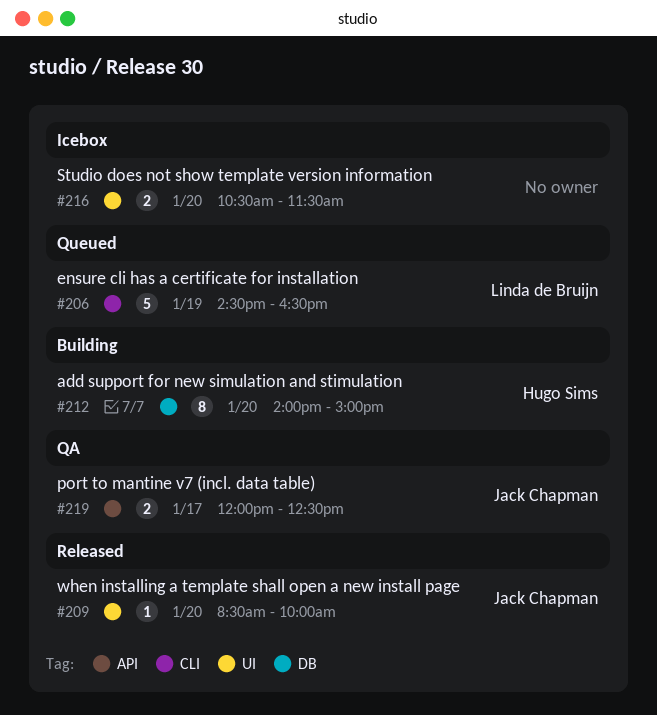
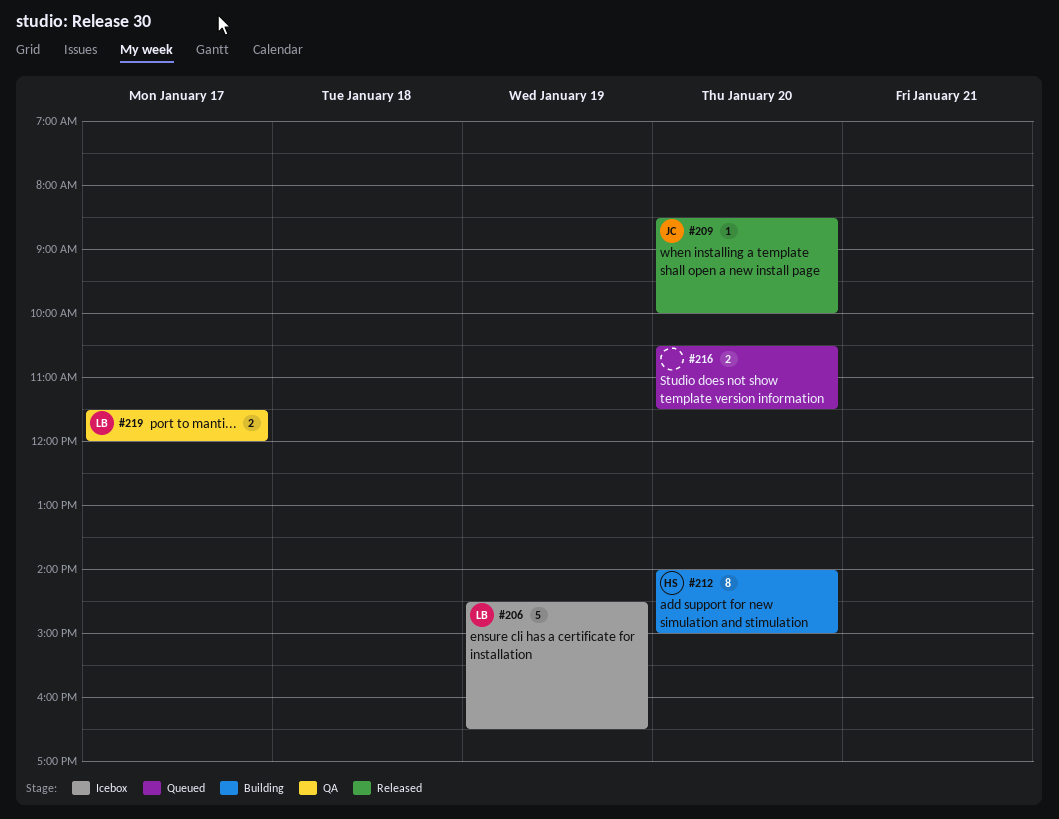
#206, status: Queued -> Icebox
#216, status: Icebox -> Queued
#219, owner: Jack Chapman -> Linda de Bruijn
#219, begins: 12:00 -> 11:30
#219, ends: 12:30 -> 12:00

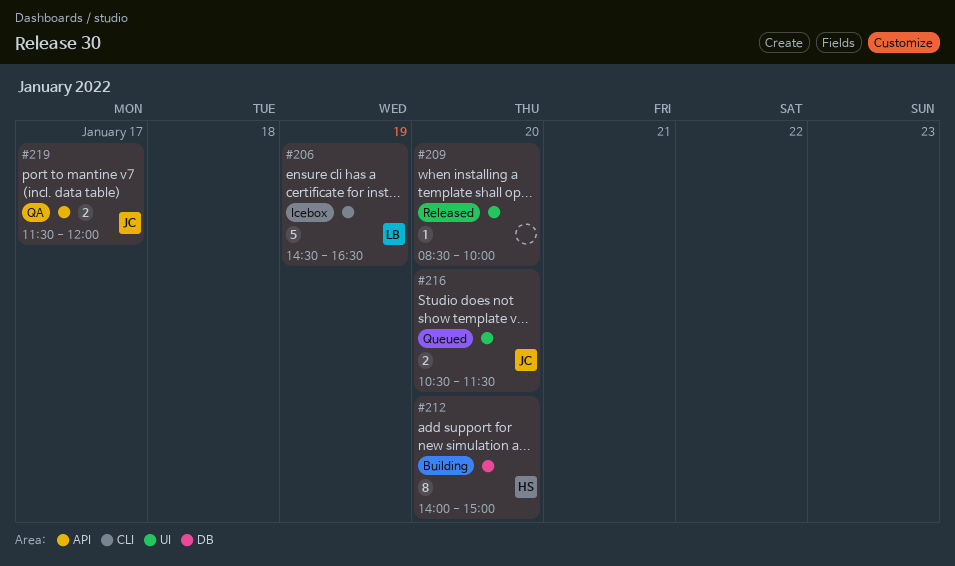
#209, owner: JC -> none
#216, owner: none -> JC
#219, owner: LB -> JC

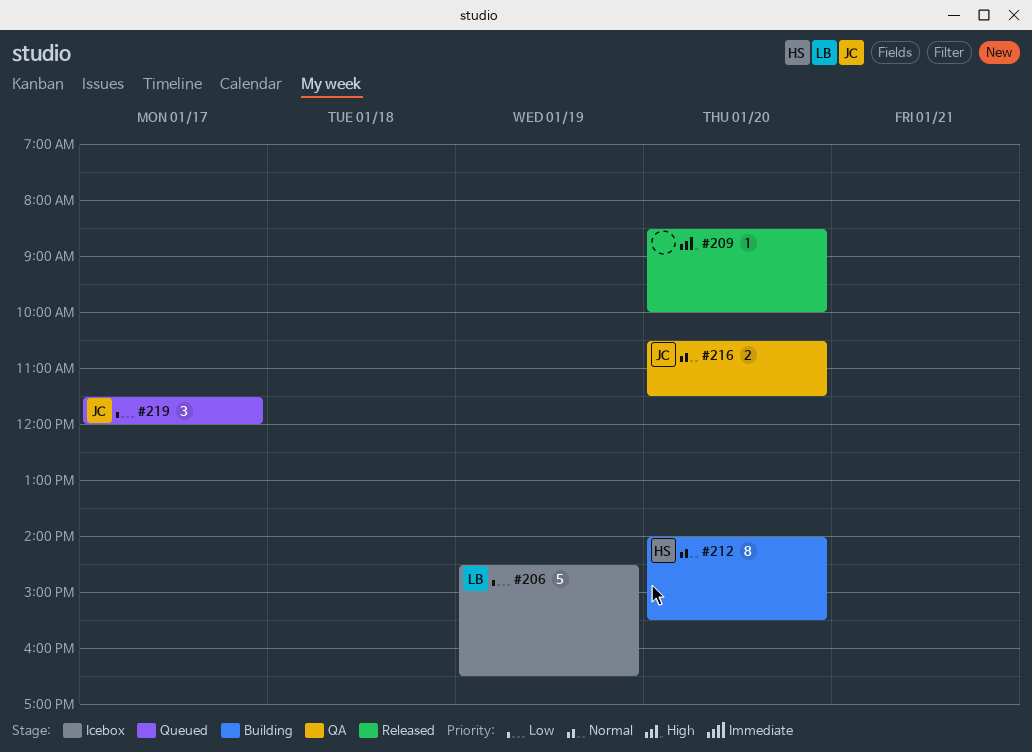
#212, ends: 15:00 -> 15:30
#216, status: Queued -> QA
#219, status: QA -> Queued
#219, estimate: 2 -> 3

